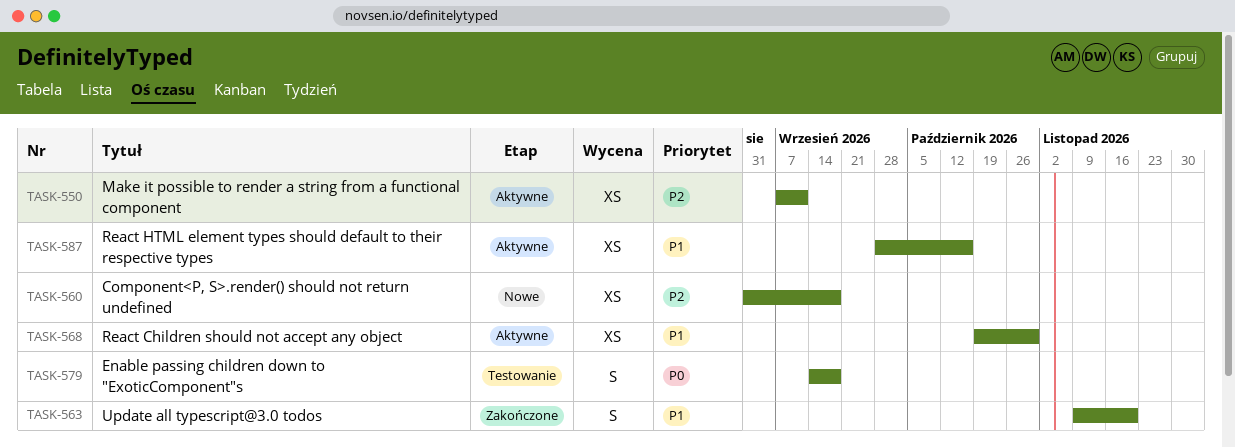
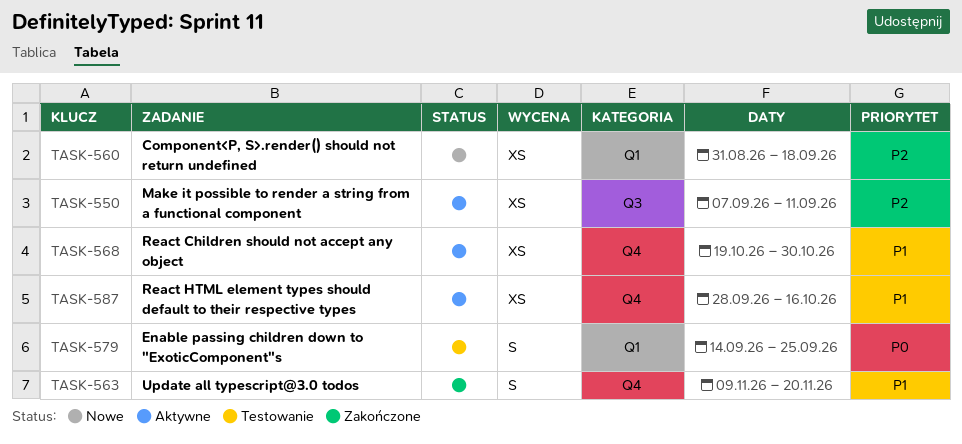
TASK-579, due: Sep 18 -> Sep 25

